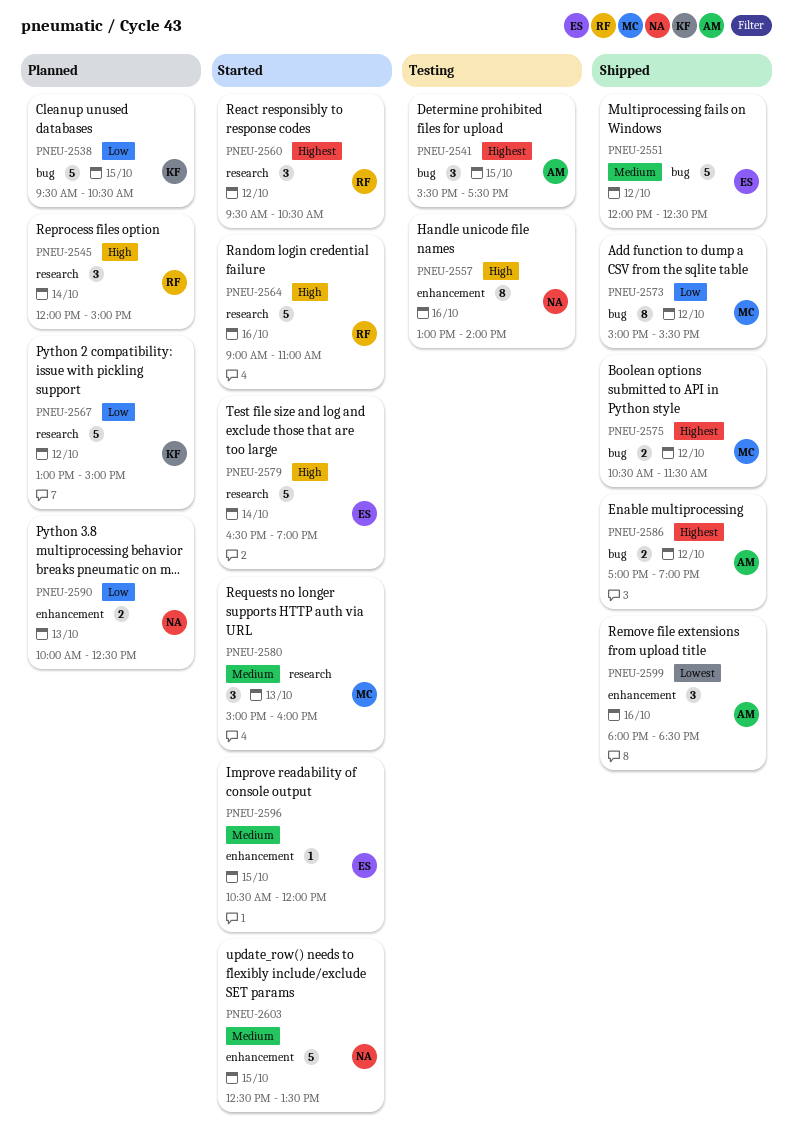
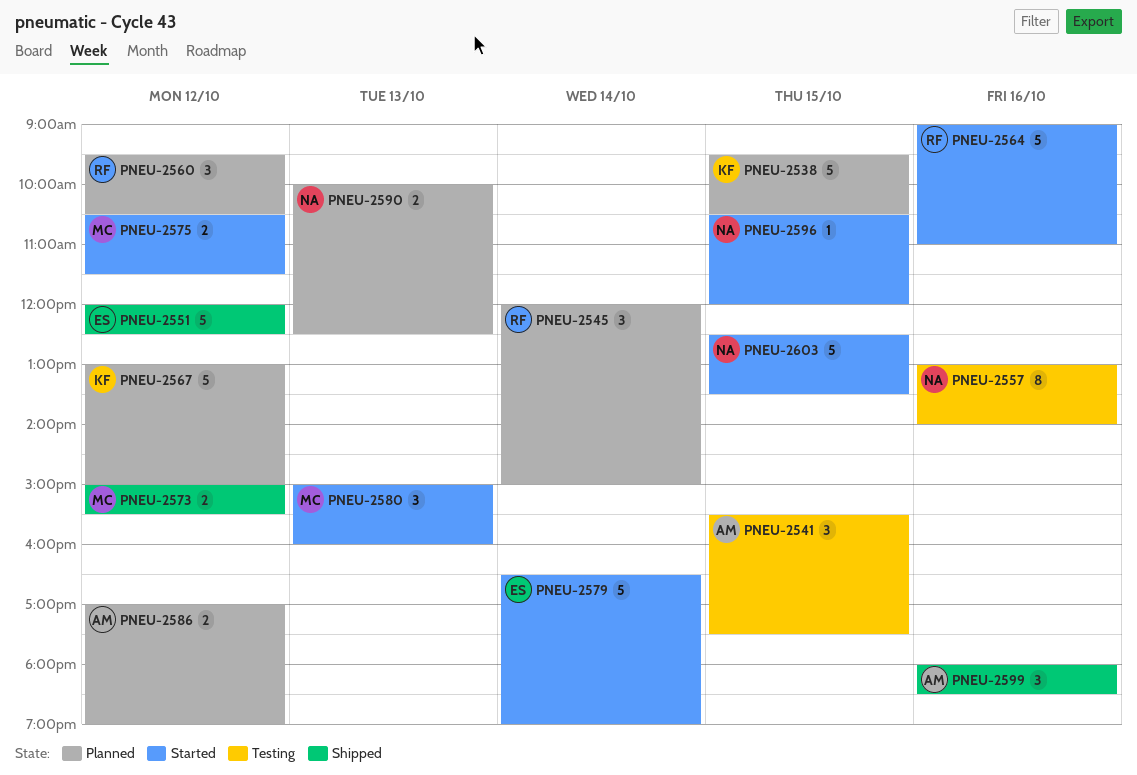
PNEU-2560, status: Started -> Planned
PNEU-2573, estimate: 8 -> 2
PNEU-2575, status: Shipped -> Started
PNEU-2586, status: Shipped -> Planned
PNEU-2596, owner: ES -> NA

